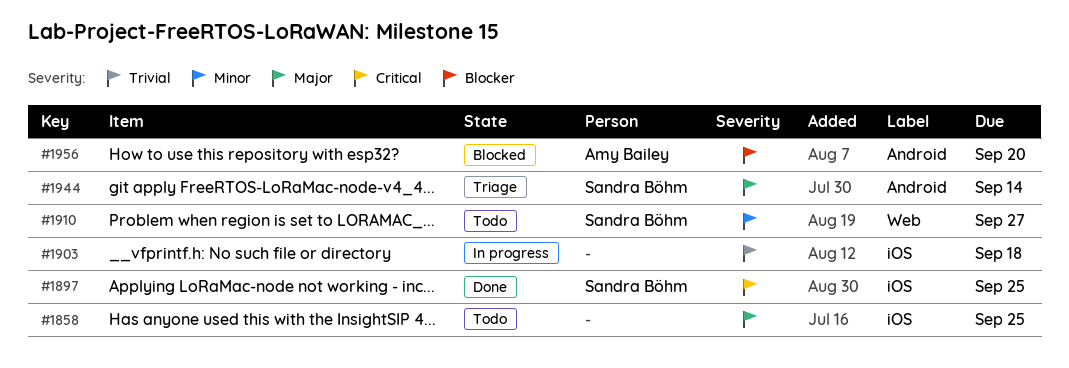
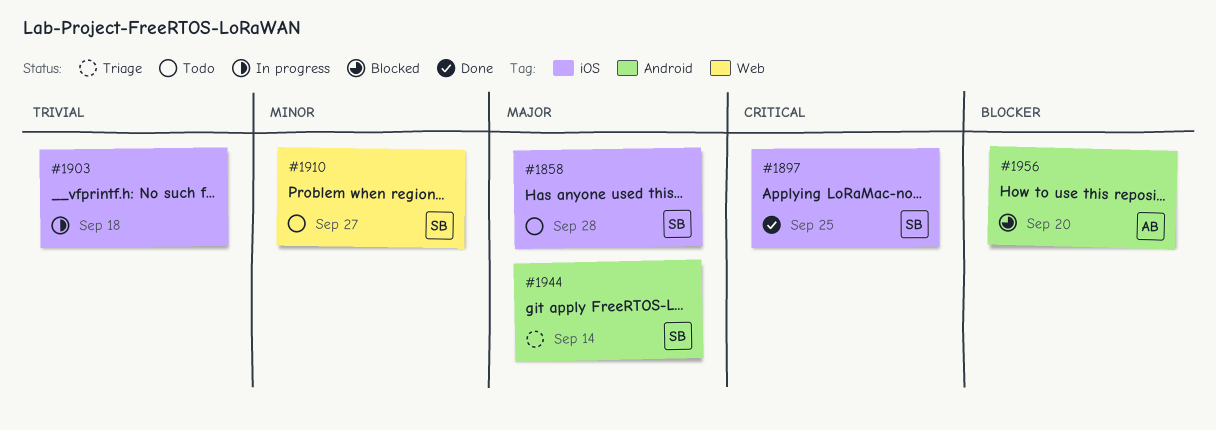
#1858, owner: none -> Sandra Böhm
#1858, due: Sep 25 -> Sep 28

